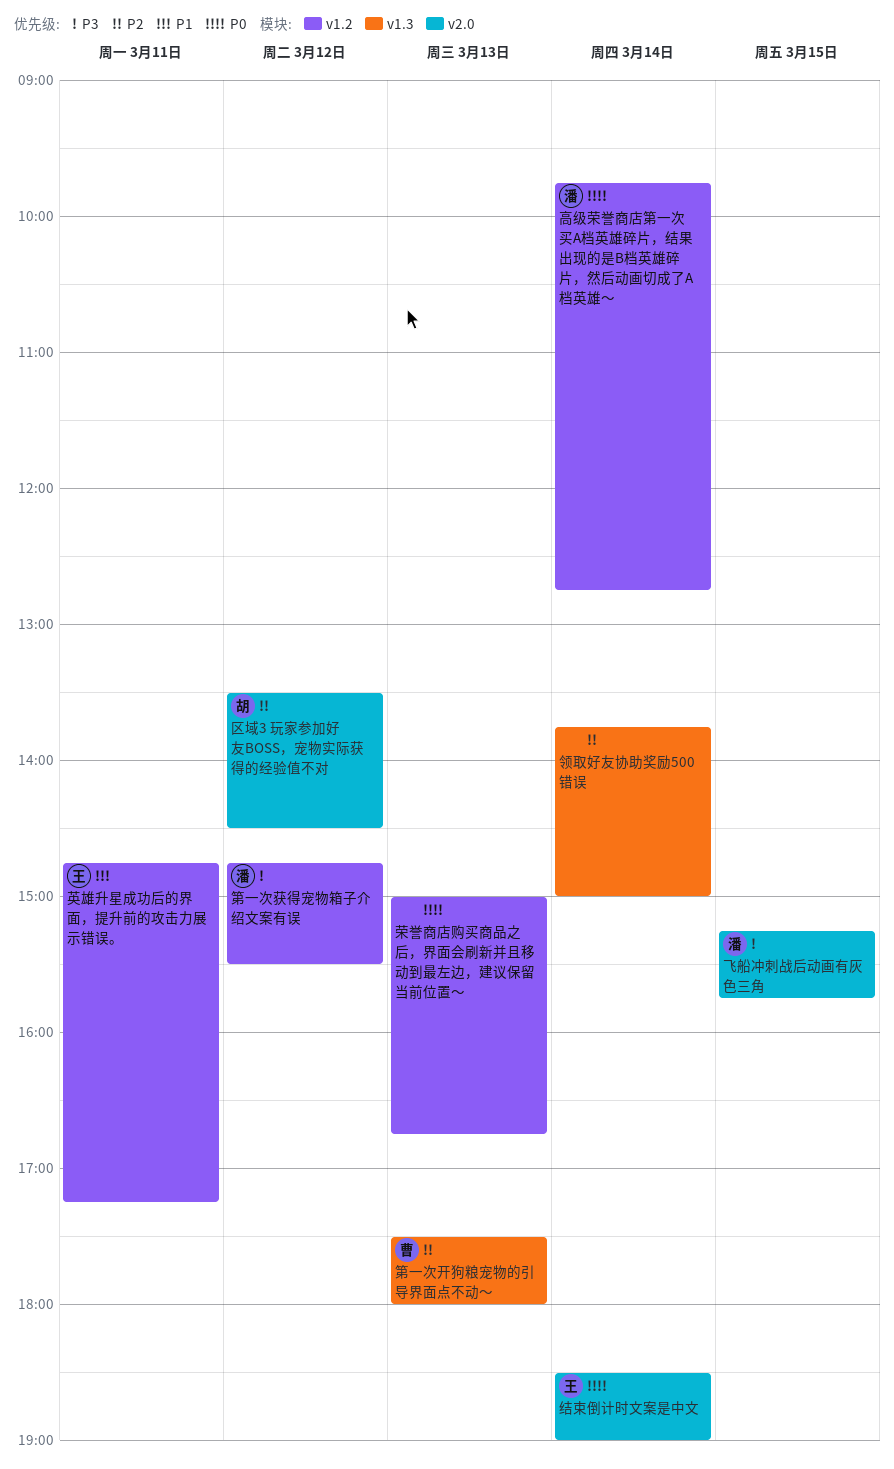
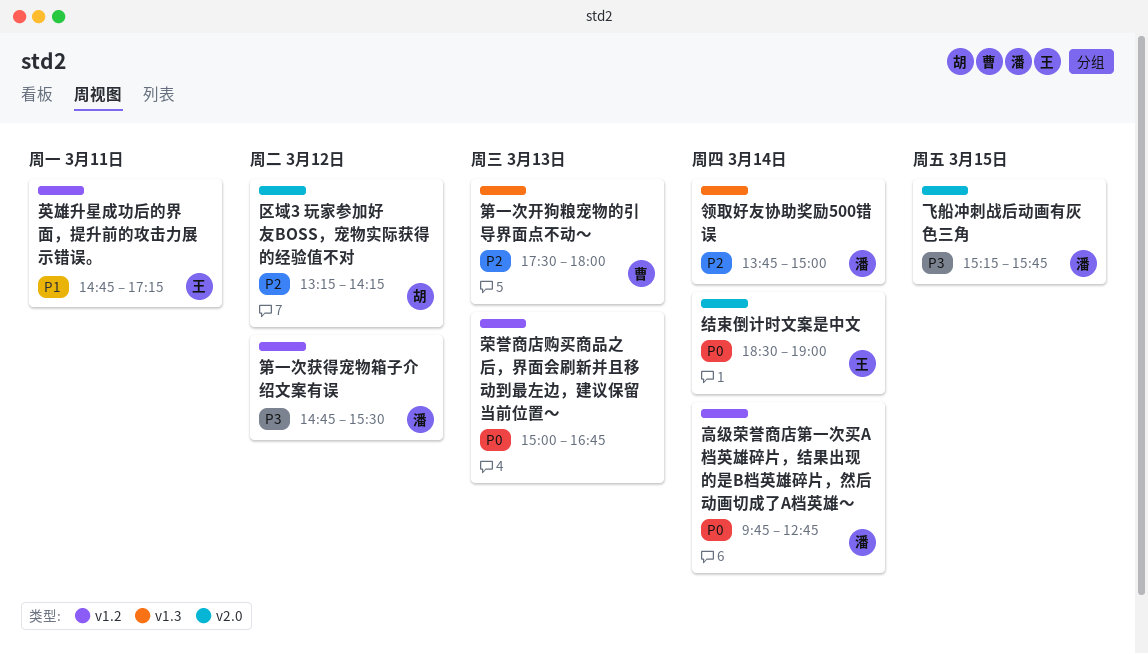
区域3 玩家参加好友BOSS，宠物实际获得的经验值不对, begins: 13:30 -> 13:15
区域3 玩家参加好友BOSS，宠物实际获得的经验值不对, ends: 14:30 -> 14:15
领取好友协助奖励500错误, owner: none -> 潘

